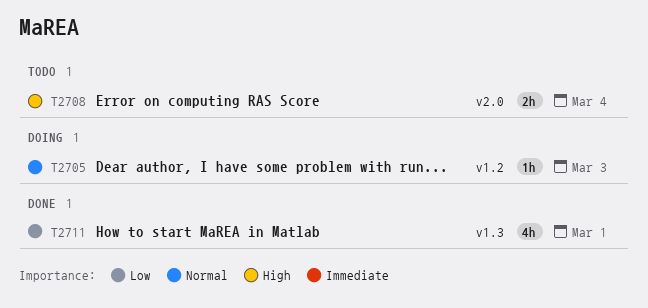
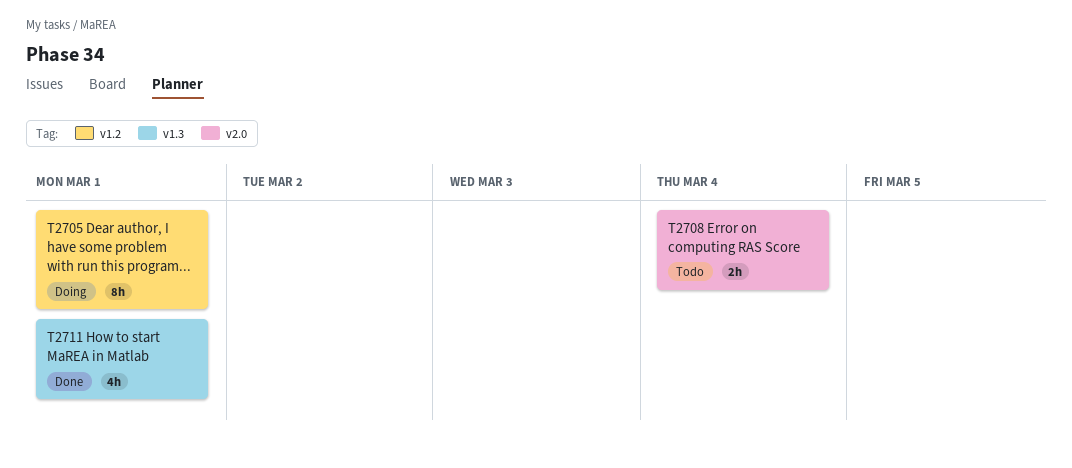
T2705, estimate: 1h -> 8h
T2705, due: Mar 3 -> Mar 1

